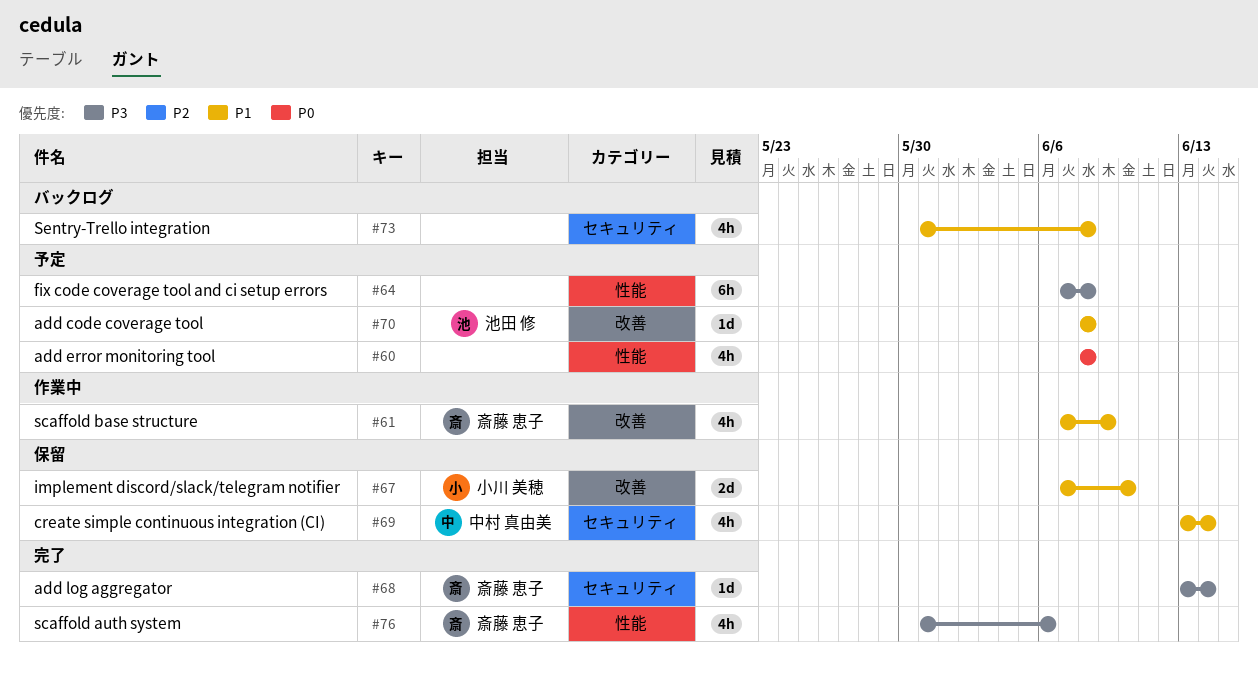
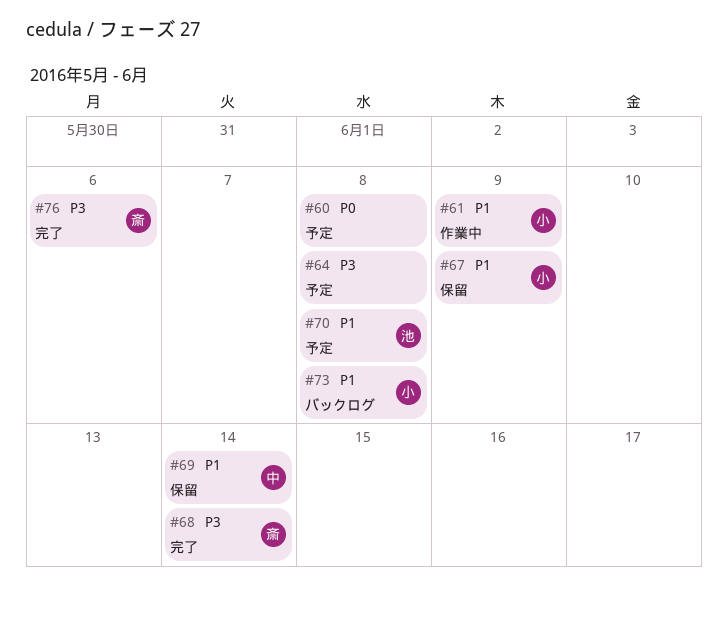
#61, owner: 斎藤 恵子 -> 小川 美穂
#67, due: Jun 10 -> Jun 9
#73, owner: none -> 小川 美穂

